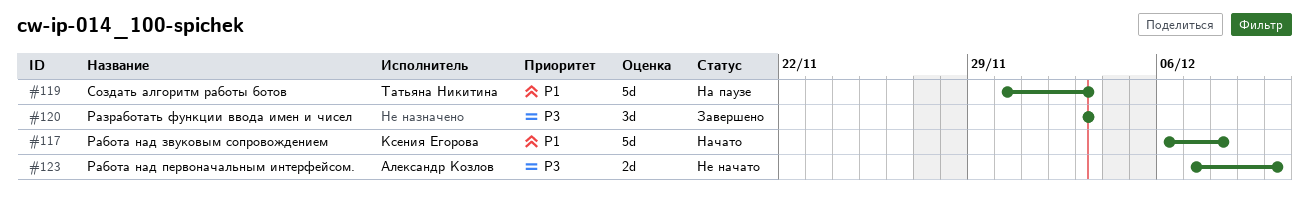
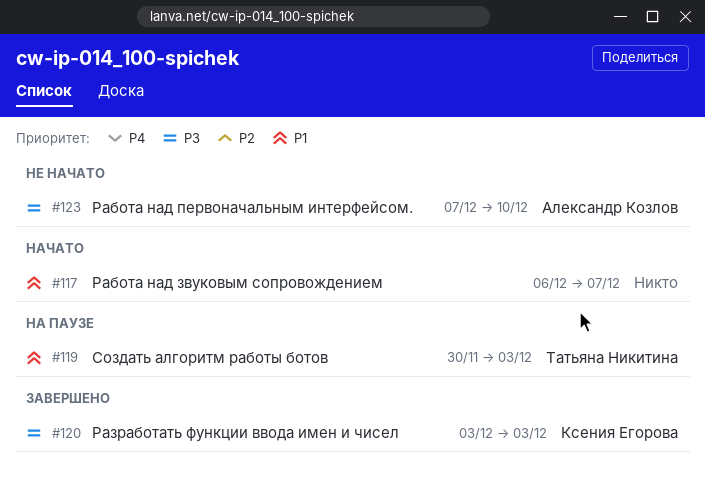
#117, owner: Ксения Егорова -> none
#117, due: Dec 8 -> Dec 7
#120, owner: none -> Ксения Егорова

